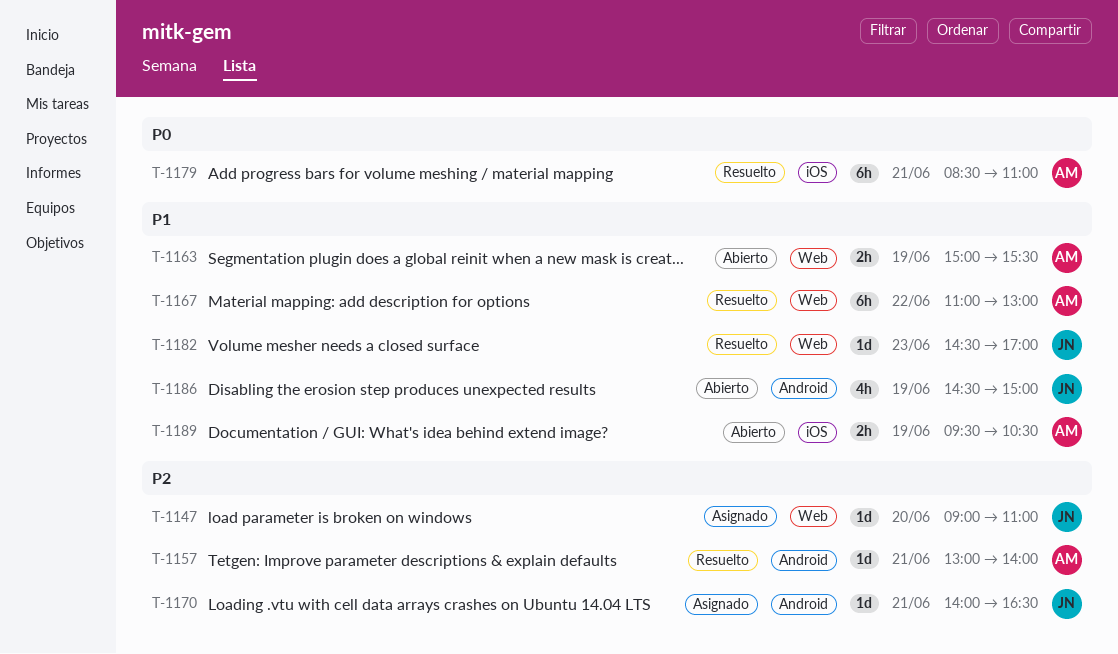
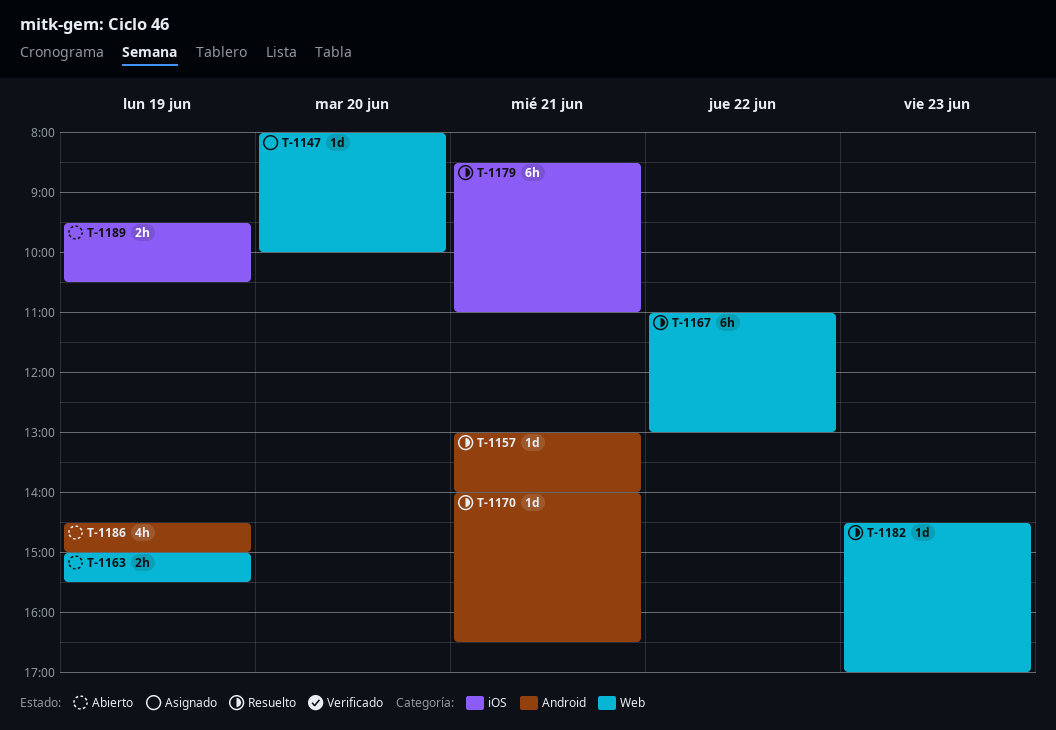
T-1147, begins: 09:00 -> 08:00
T-1147, ends: 11:00 -> 10:00
T-1170, status: Asignado -> Resuelto

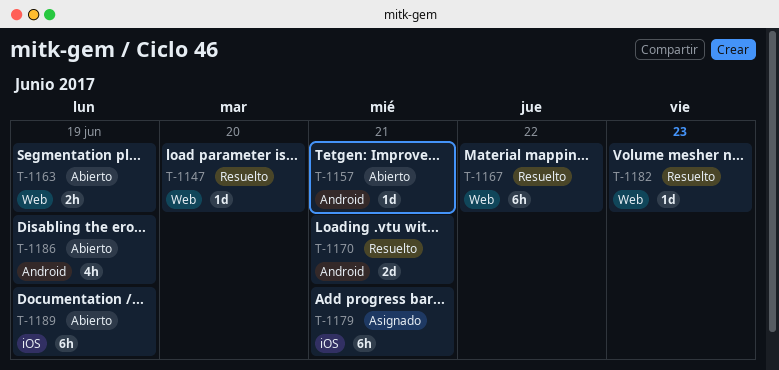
T-1147, status: Asignado -> Resuelto
T-1157, status: Resuelto -> Abierto
T-1170, estimate: 1d -> 2d
T-1179, status: Resuelto -> Asignado
T-1189, estimate: 2h -> 6h

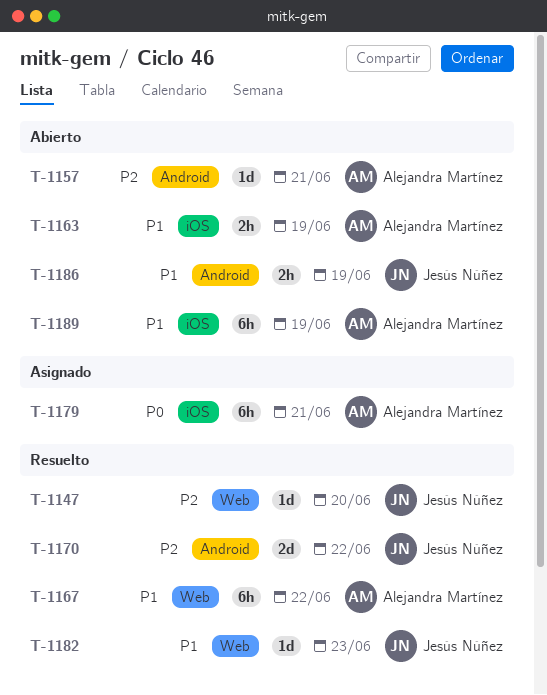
T-1163, label: Web -> iOS
T-1170, day: Jun 21 -> Jun 22
T-1186, estimate: 4h -> 2h

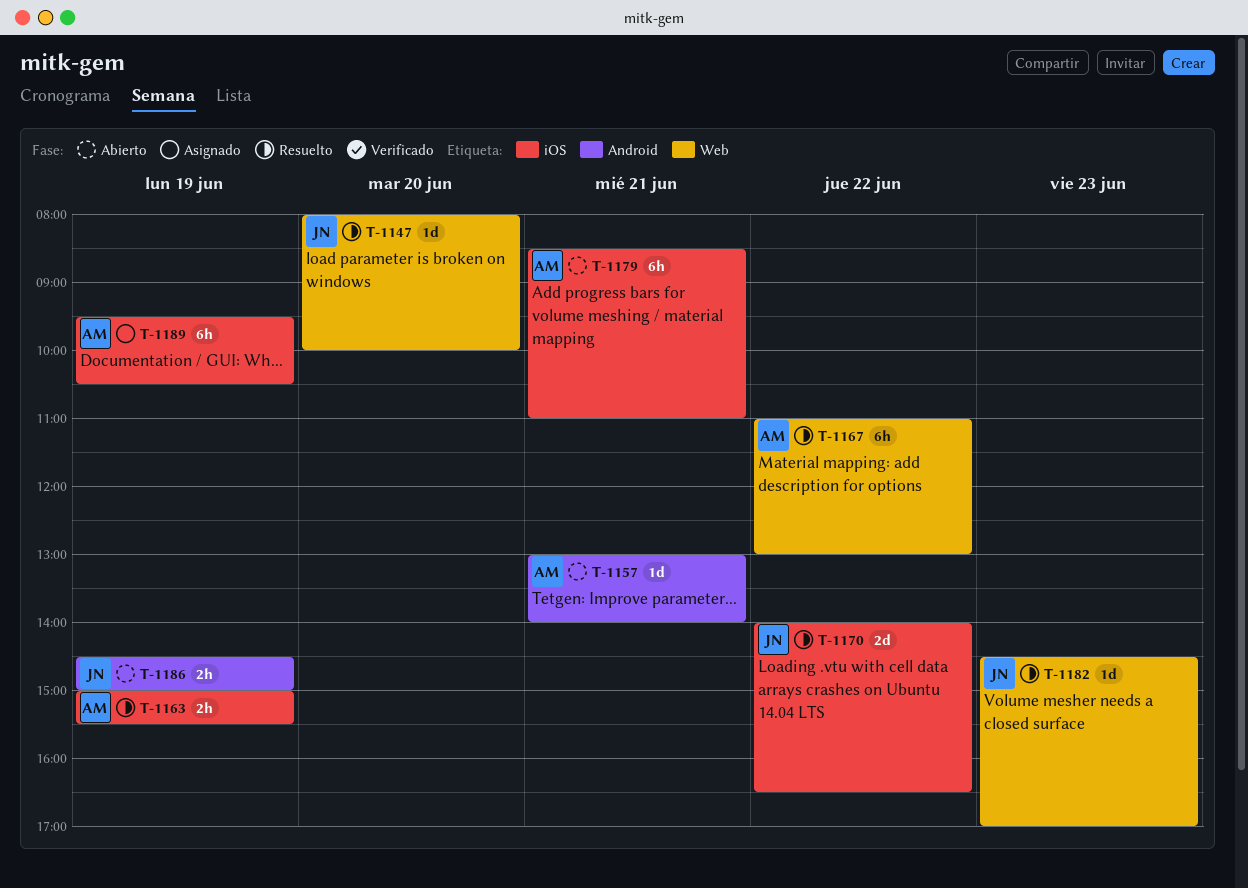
T-1163, status: Abierto -> Resuelto
T-1170, label: Android -> iOS
T-1179, status: Asignado -> Abierto
T-1189, status: Abierto -> Asignado

